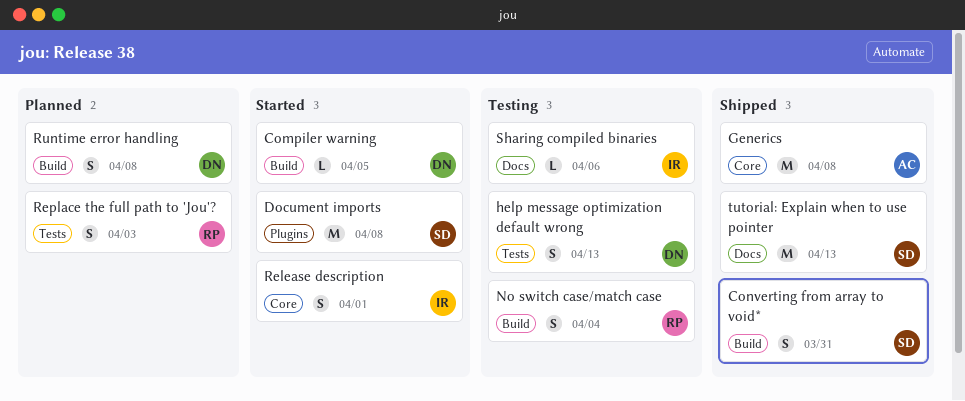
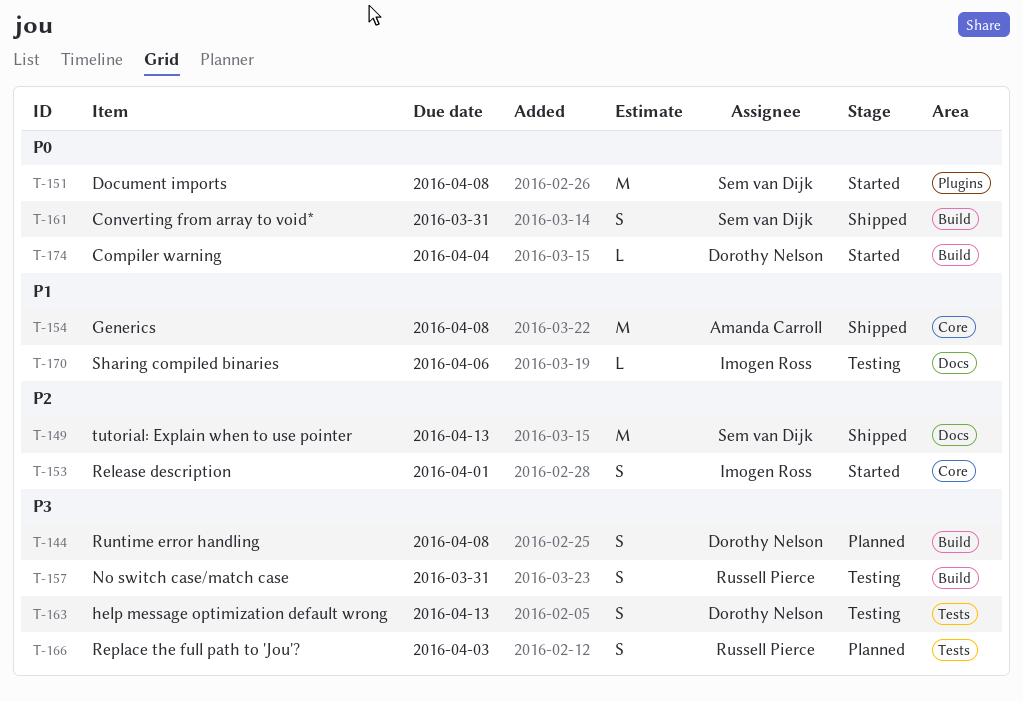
Compiler warning, due: Apr 5 -> Apr 4
No switch case/match case, due: Apr 4 -> Mar 31

